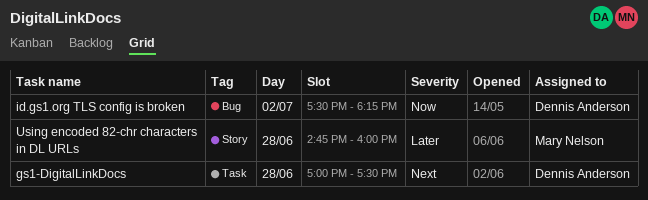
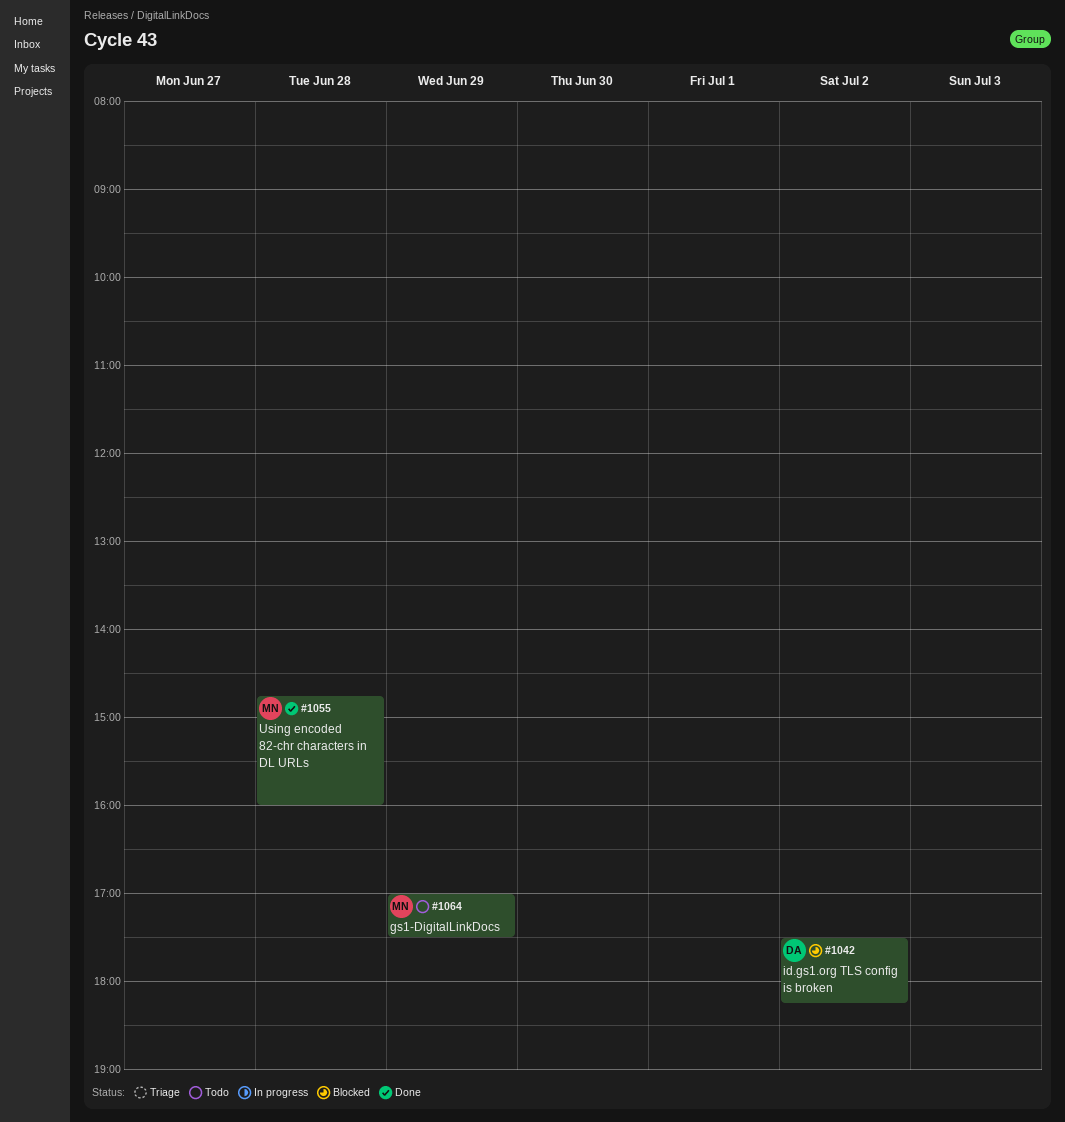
gs1-DigitalLinkDocs, owner: Dennis Anderson -> Mary Nelson
gs1-DigitalLinkDocs, day: Jun 28 -> Jun 29

